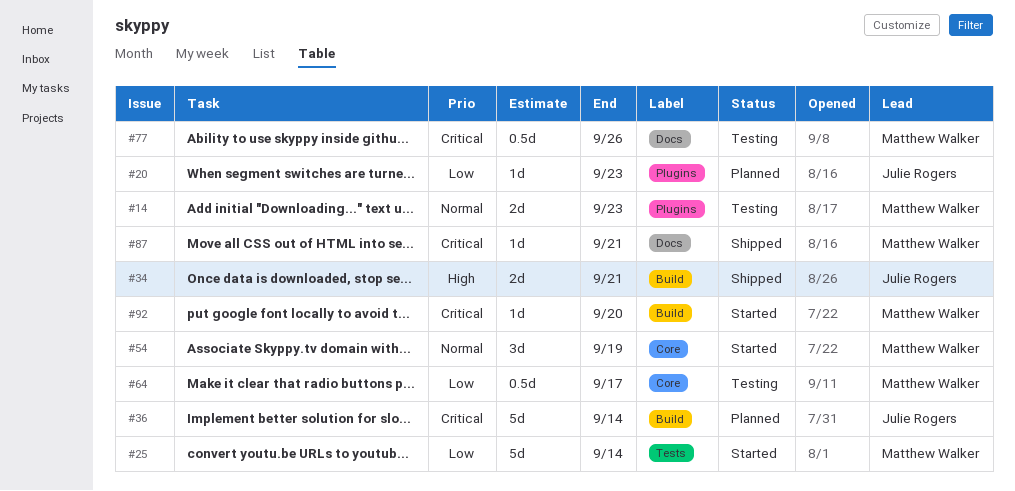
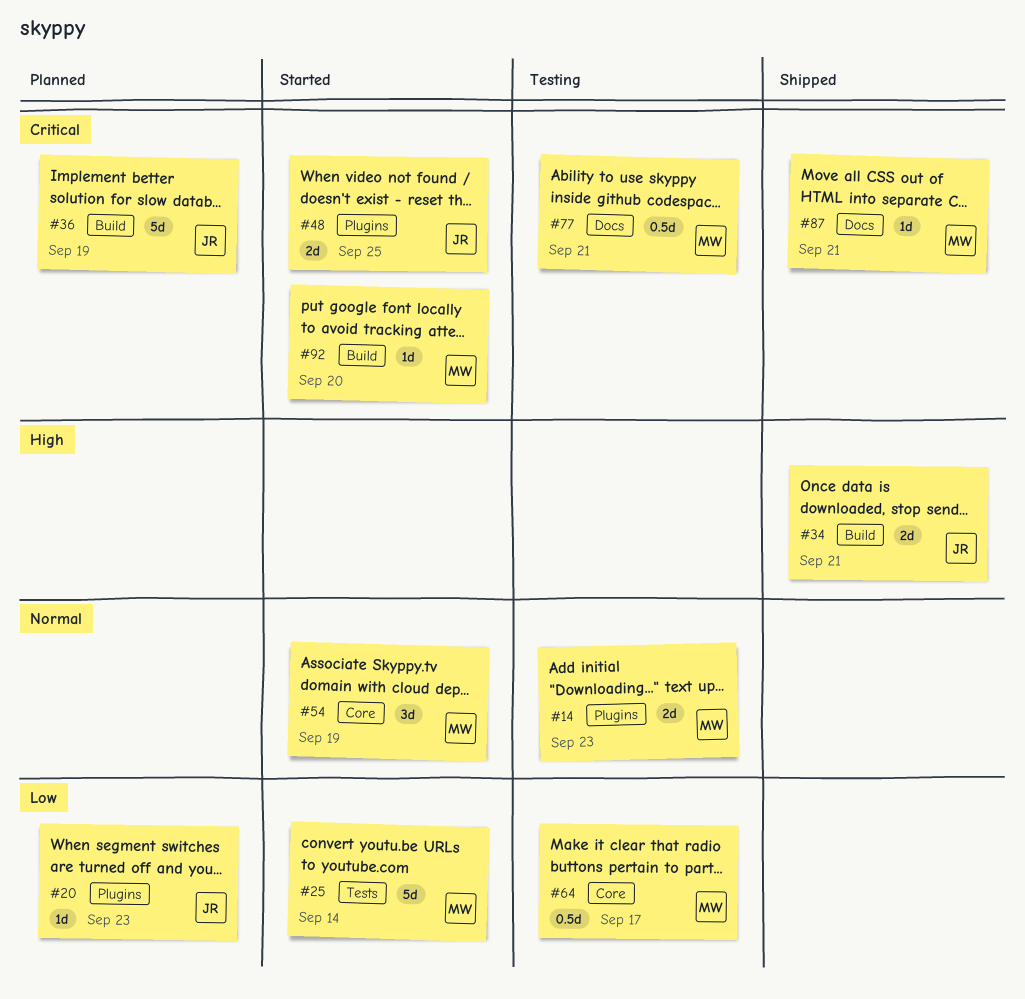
#36, due: Sep 14 -> Sep 19
#48: none -> present
#77, due: Sep 26 -> Sep 21

